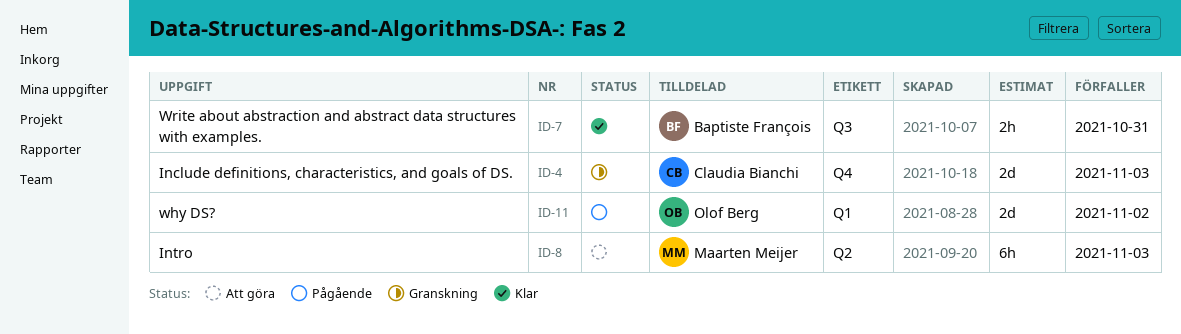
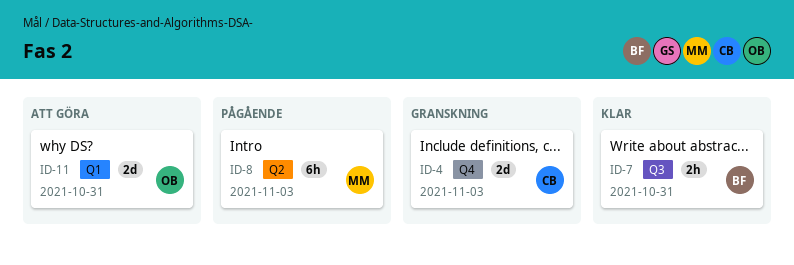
ID-8, status: Att göra -> Pågående
ID-11, status: Pågående -> Att göra
ID-11, due: Nov 2 -> Oct 31

